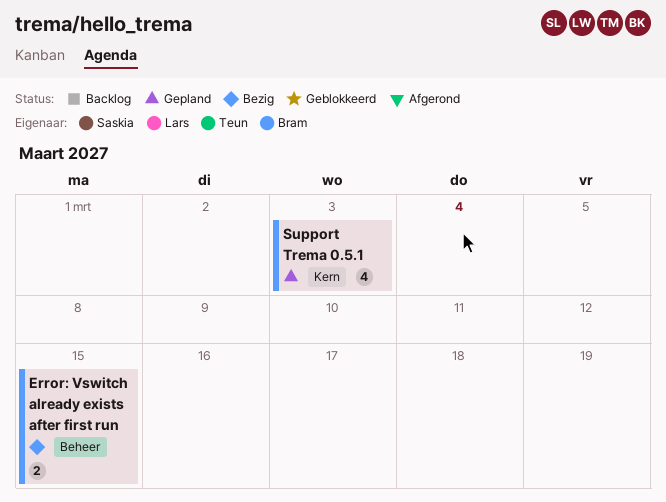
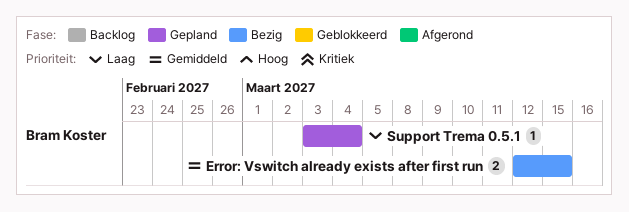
Support Trema 0.5.1, estimate: 4 -> 1
Support Trema 0.5.1, due: Mar 3 -> Mar 4

